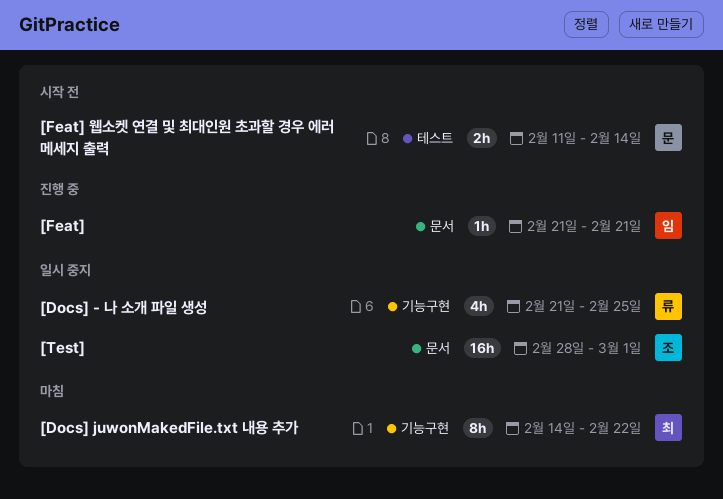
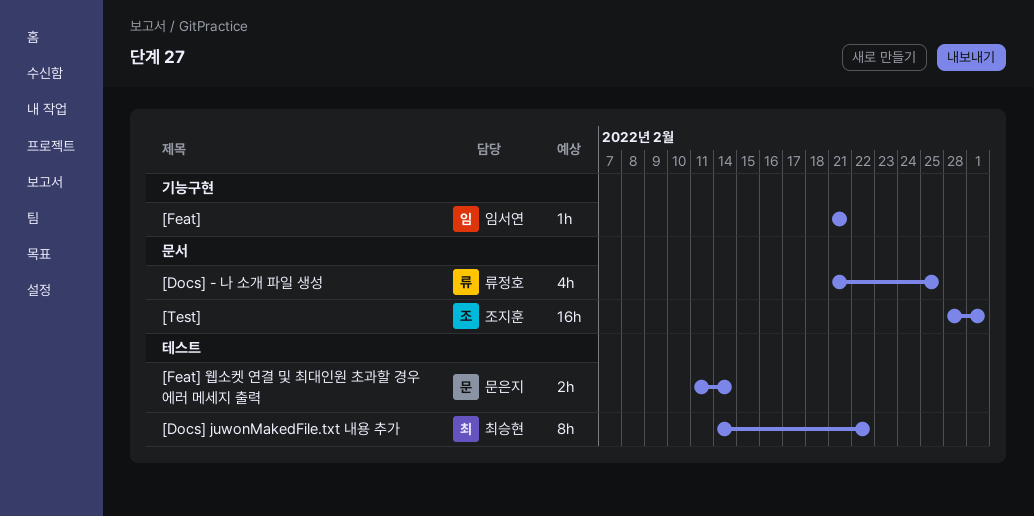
[Docs] - 나 소개 파일 생성, label: 기능구현 -> 문서
[Docs] juwonMakedFile.txt 내용 추가, label: 기능구현 -> 테스트
[Feat], label: 문서 -> 기능구현

